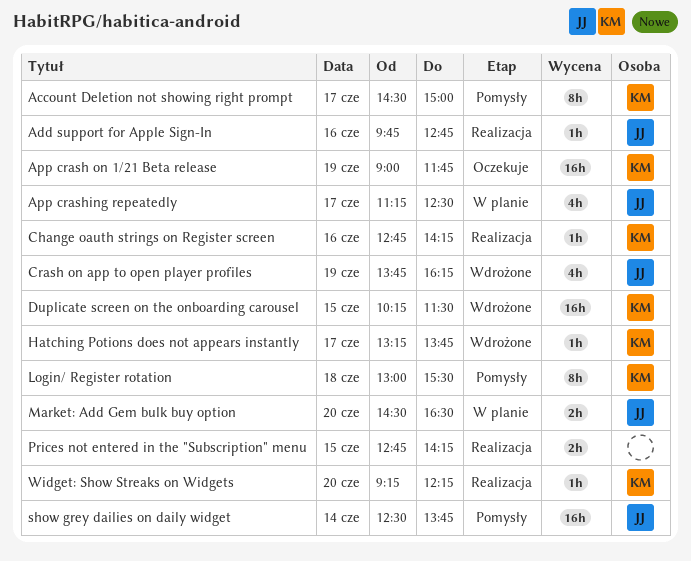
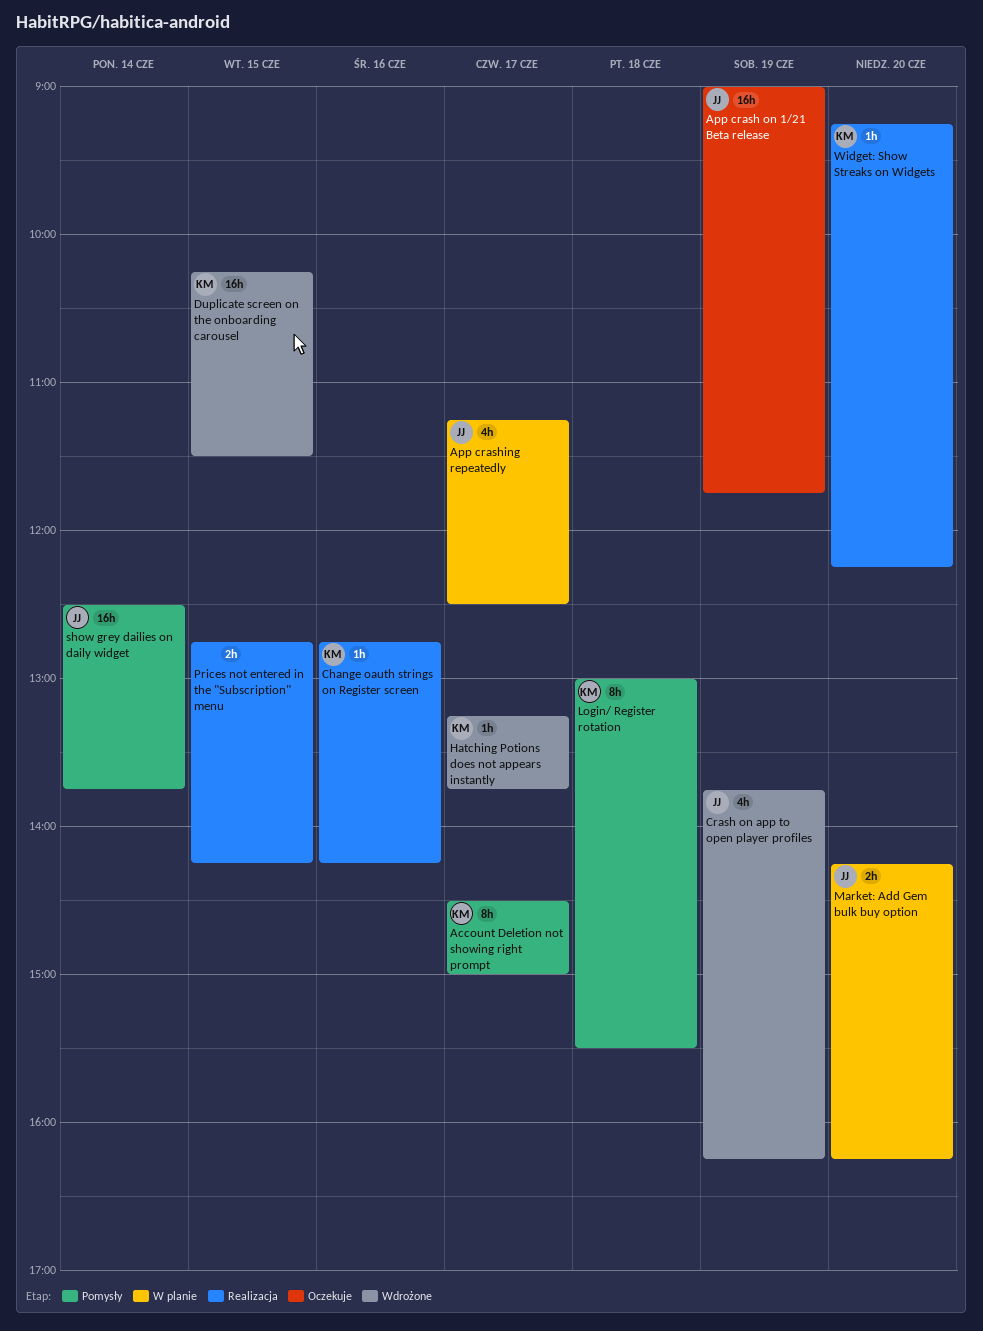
Add support for Apple Sign-In: present -> none
App crash on 1/21 Beta release, owner: KM -> JJ
Market: Add Gem bulk buy option, begins: 14:30 -> 14:15
Market: Add Gem bulk buy option, ends: 16:30 -> 16:15

